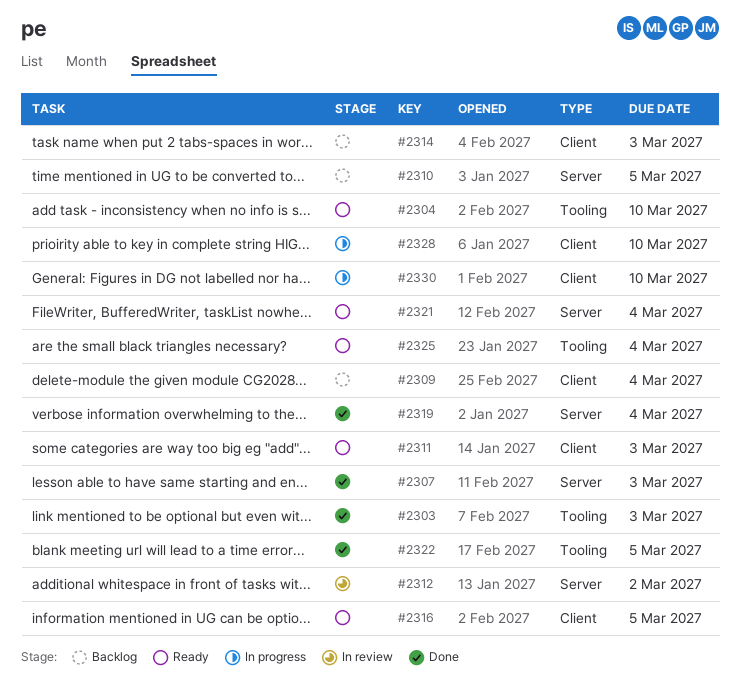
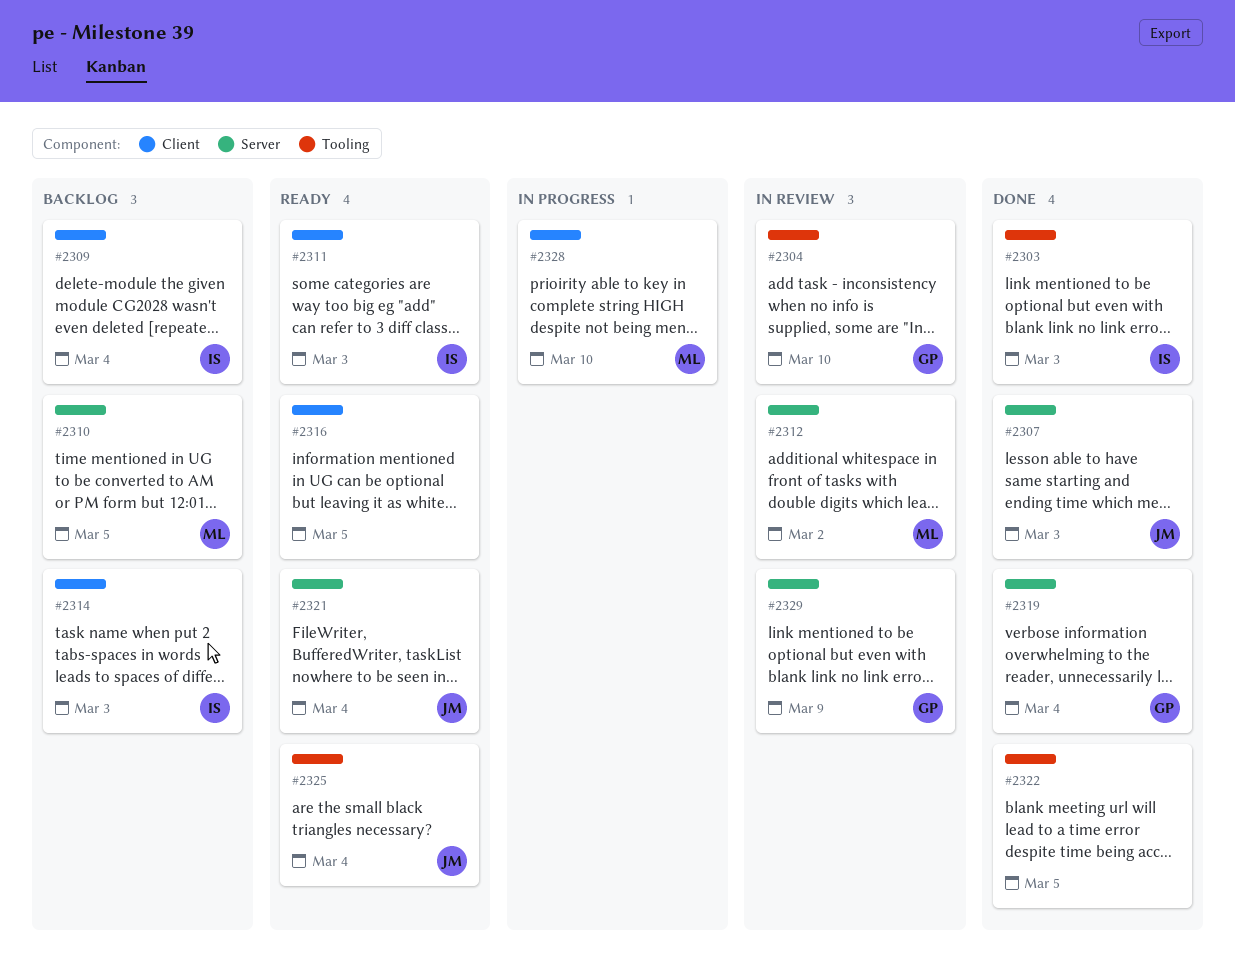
#2304, status: Ready -> In review
#2329: none -> present
#2330: present -> none

